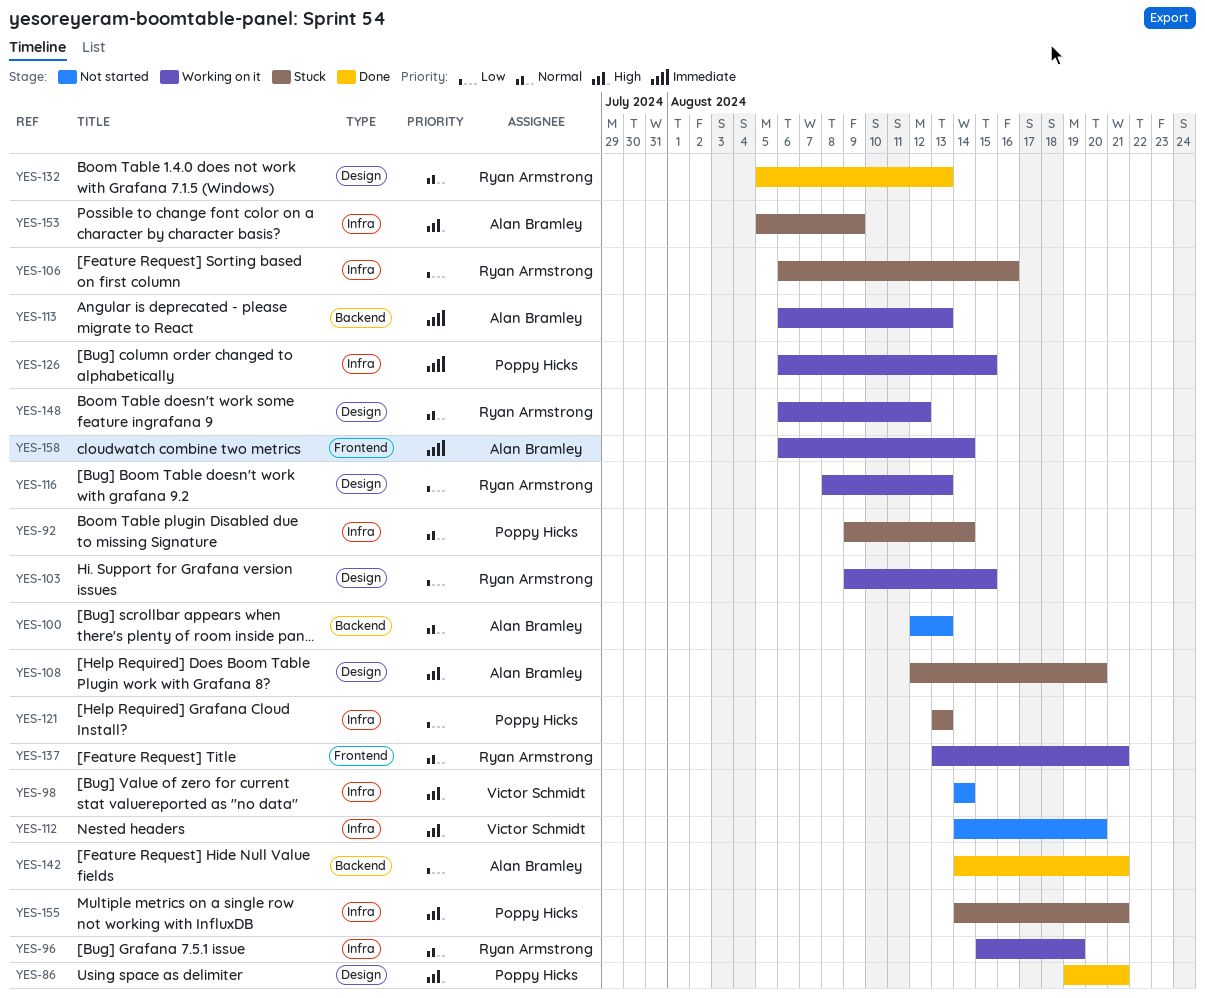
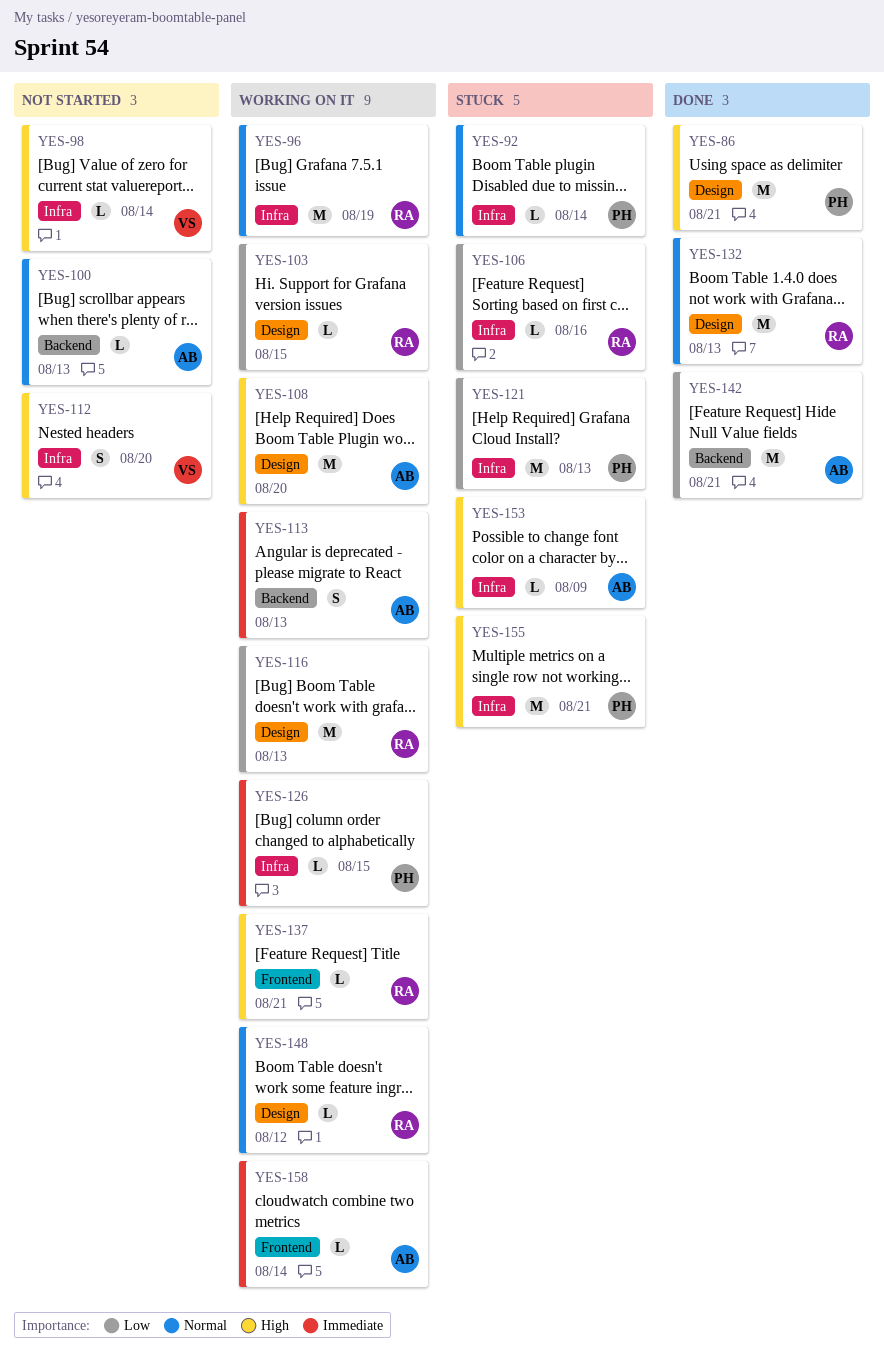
YES-108, status: Stuck -> Working on it
YES-137, priority: Normal -> High

